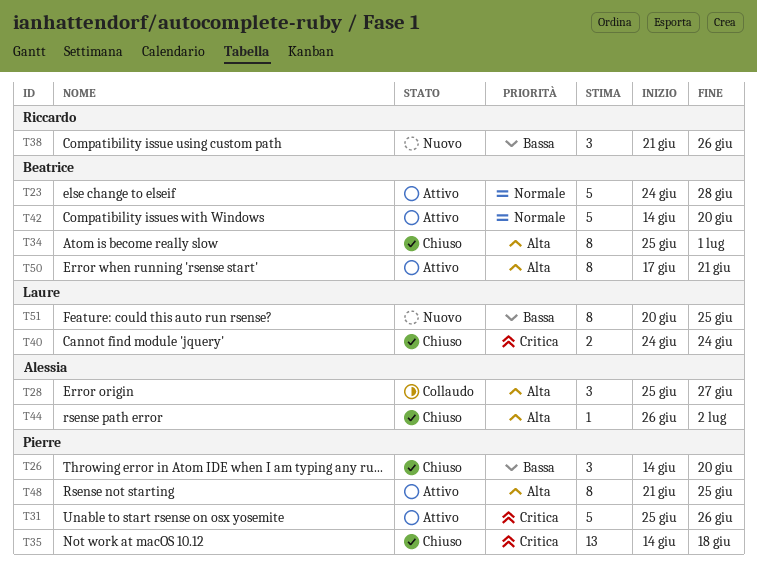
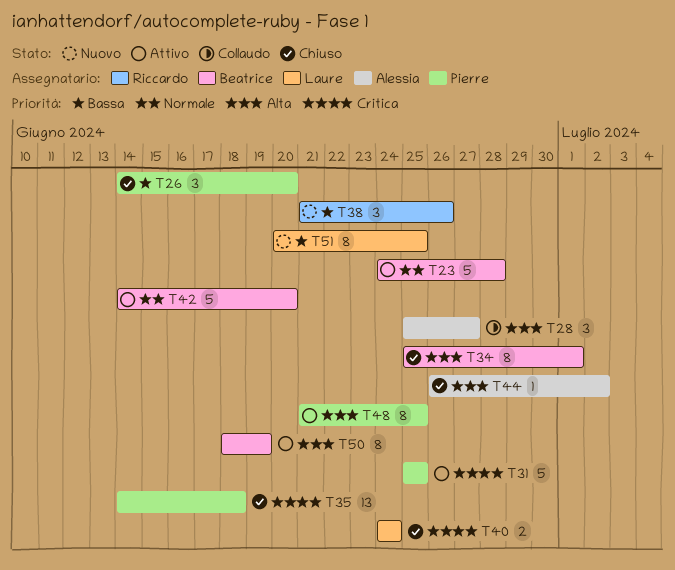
T31, due: Jun 26 -> Jun 25
T50, start: Jun 17 -> Jun 18
T50, due: Jun 21 -> Jun 19

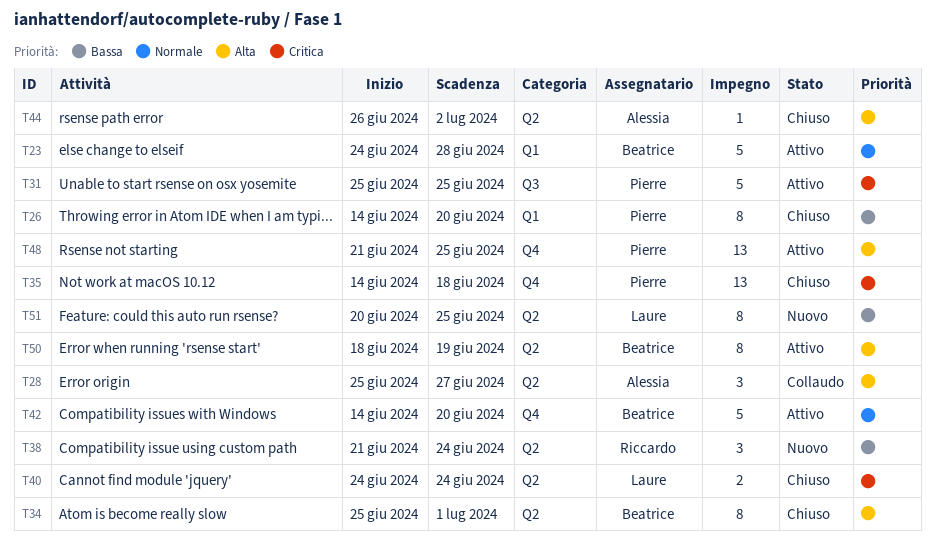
T26, estimate: 3 -> 8
T38, due: Jun 26 -> Jun 24
T48, estimate: 8 -> 13

